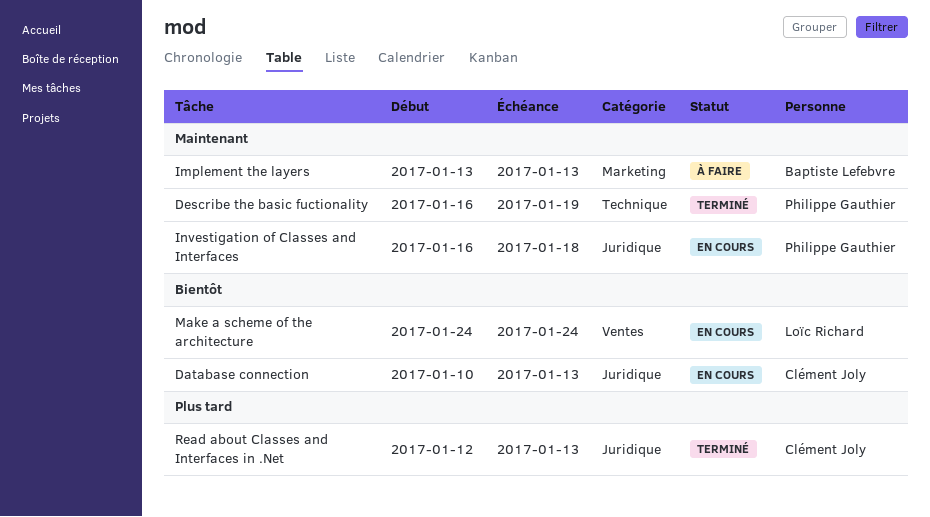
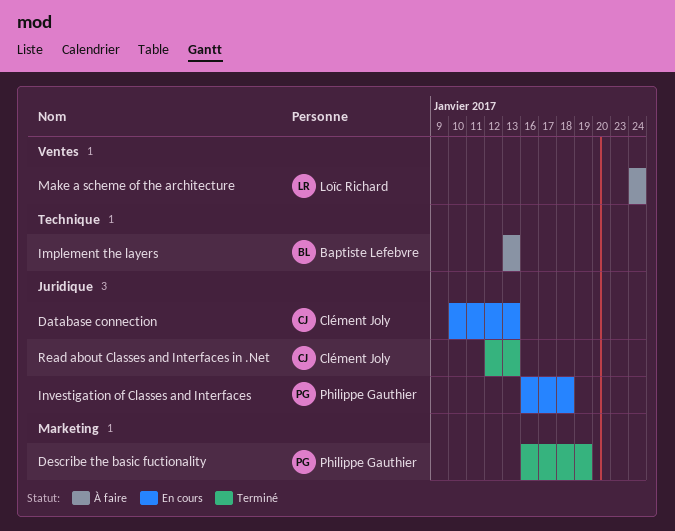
Describe the basic fuctionality, label: Technique -> Marketing
Implement the layers, label: Marketing -> Technique
Make a scheme of the architecture, status: En cours -> À faire

